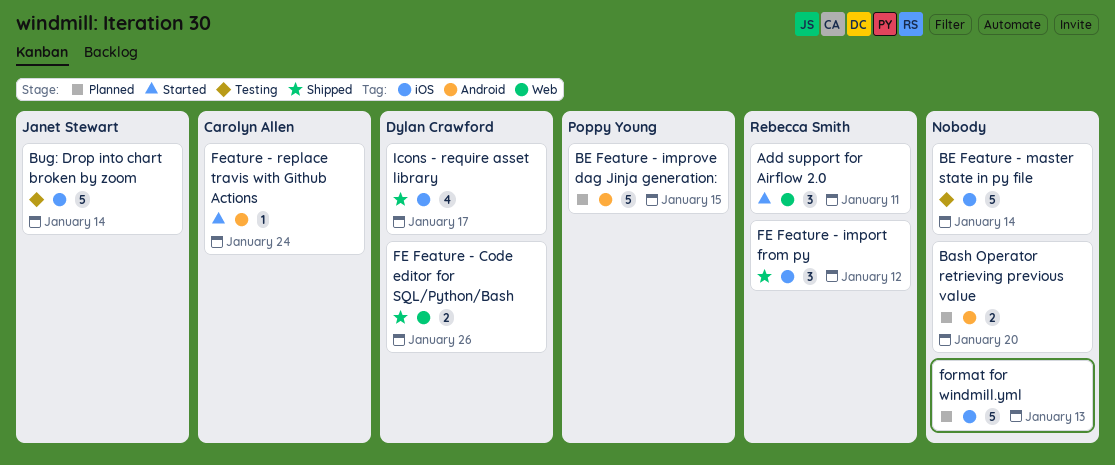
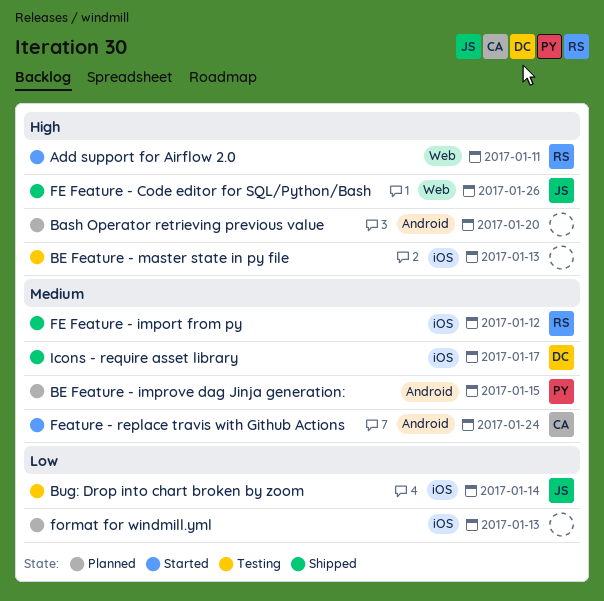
BE Feature - master state in py file, due: Jan 14 -> Jan 13
FE Feature - Code editor for SQL/Python/Bash, owner: Dylan Crawford -> Janet Stewart

